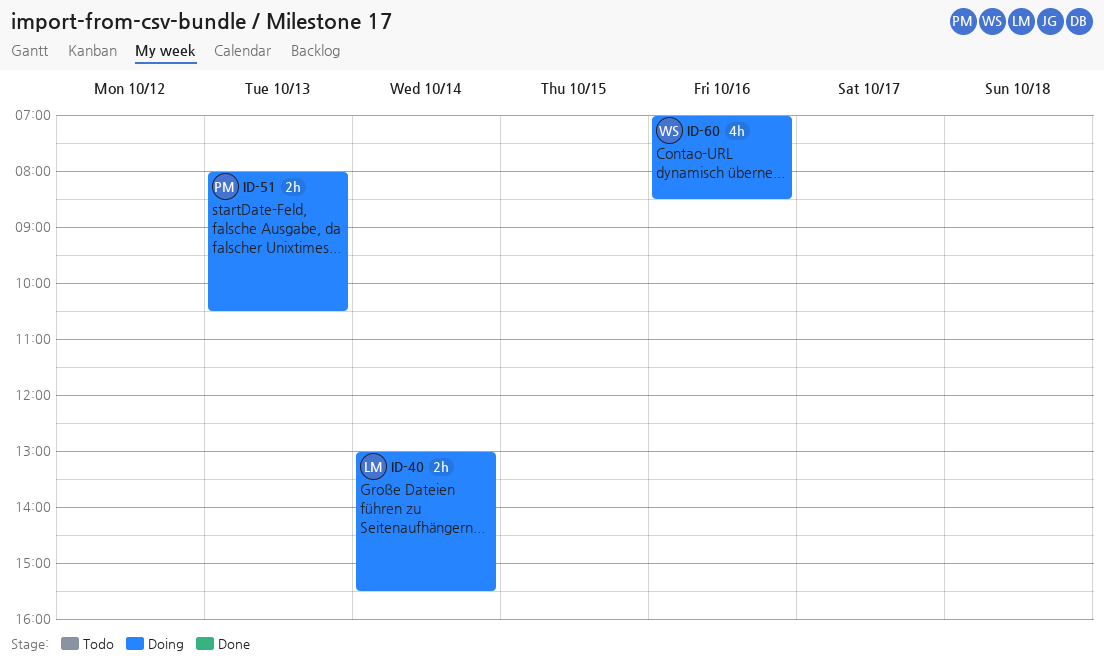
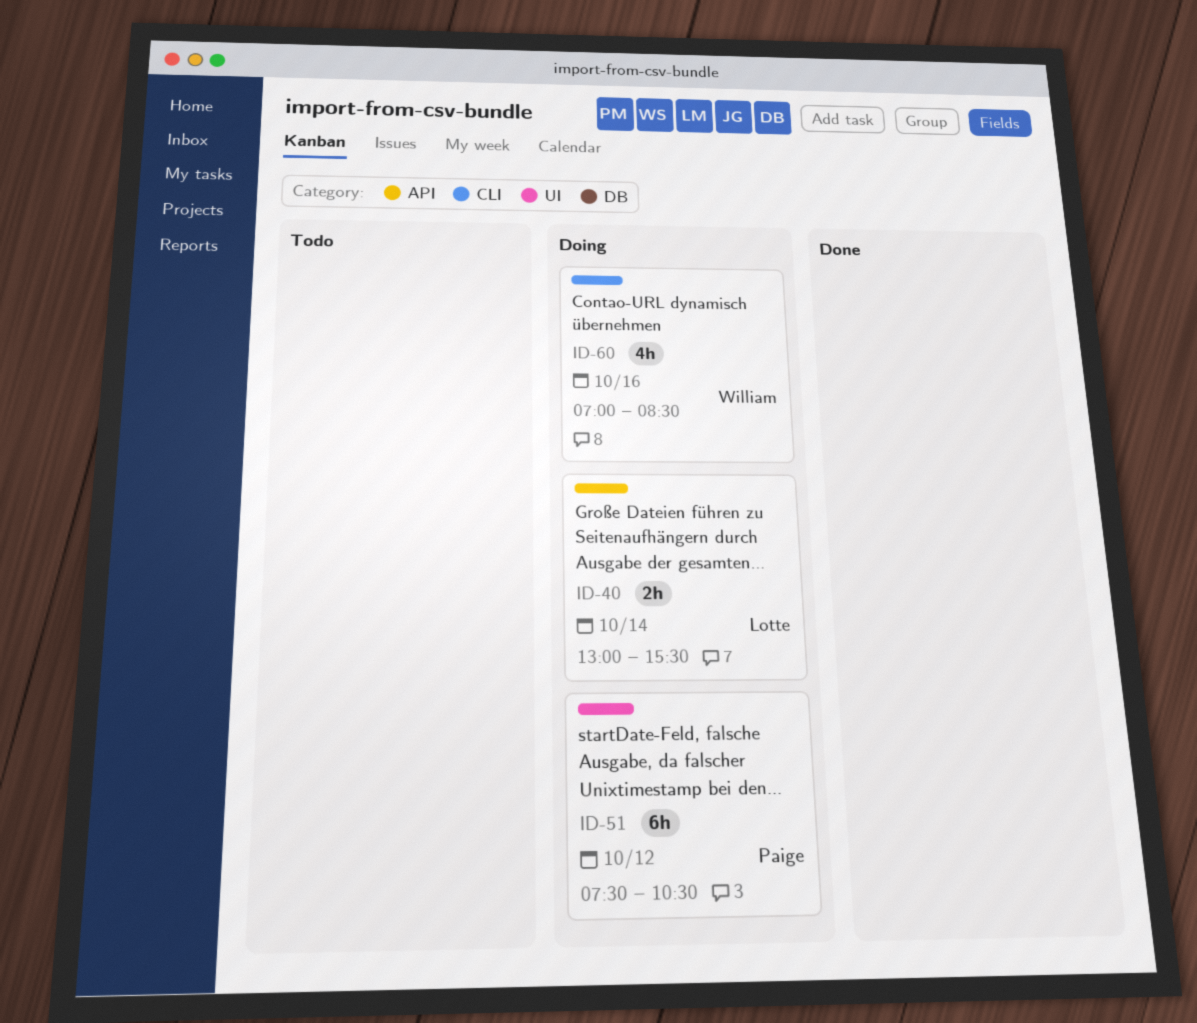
ID-51, estimate: 2h -> 6h
ID-51, day: Oct 13 -> Oct 12
ID-51, begins: 08:00 -> 07:30

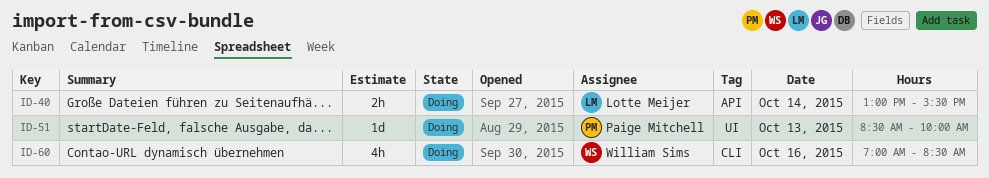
ID-51, estimate: 6h -> 1d
ID-51, day: Oct 12 -> Oct 13
ID-51, begins: 07:30 -> 08:30
ID-51, ends: 10:30 -> 10:00

